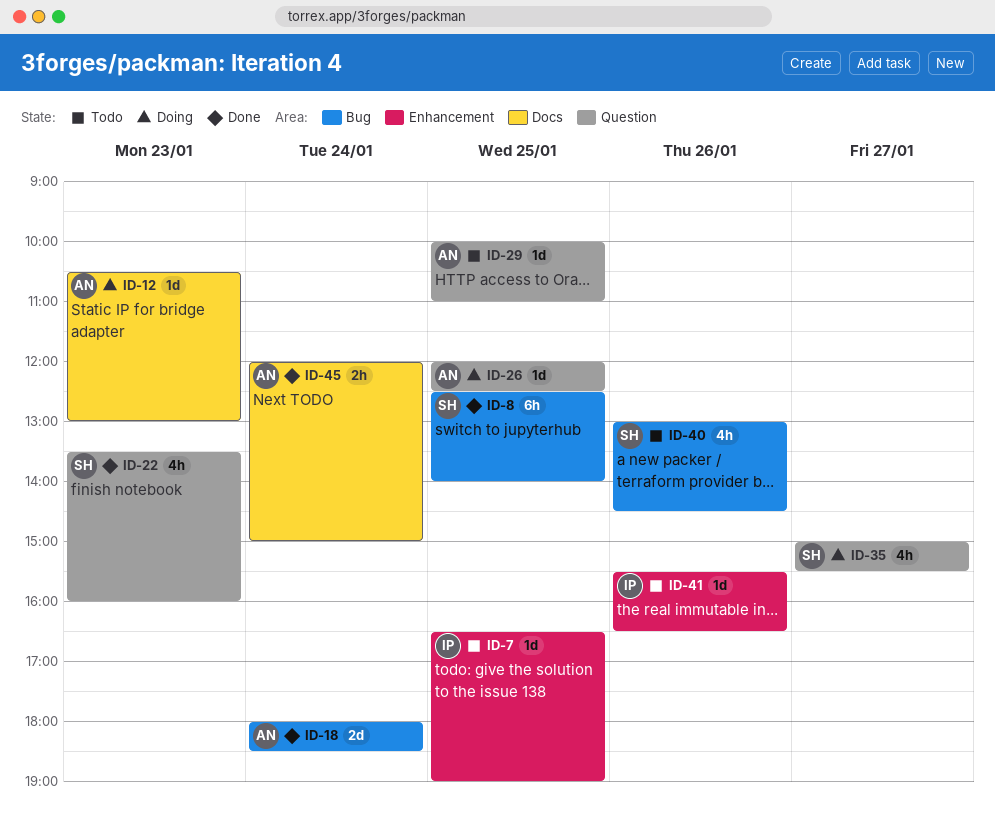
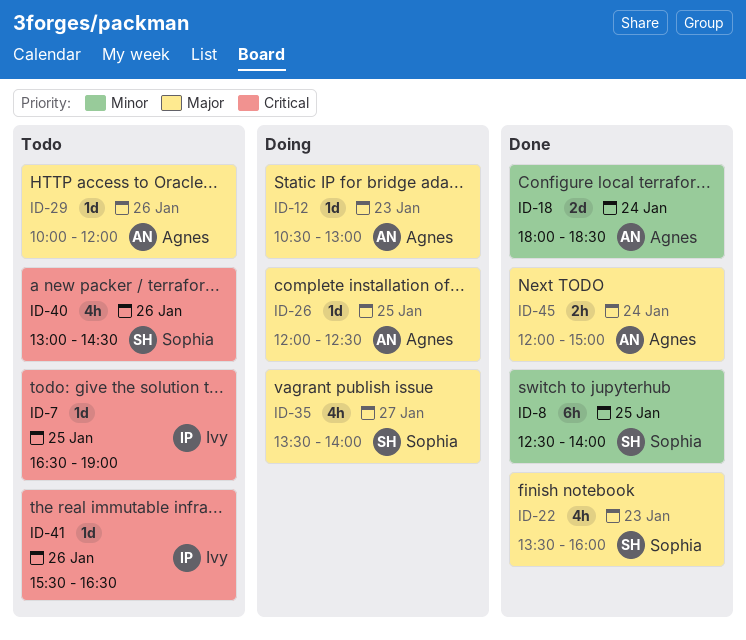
ID-29, day: Jan 25 -> Jan 26
ID-29, ends: 11:00 -> 12:00
ID-35, begins: 15:00 -> 13:30
ID-35, ends: 15:30 -> 14:00

